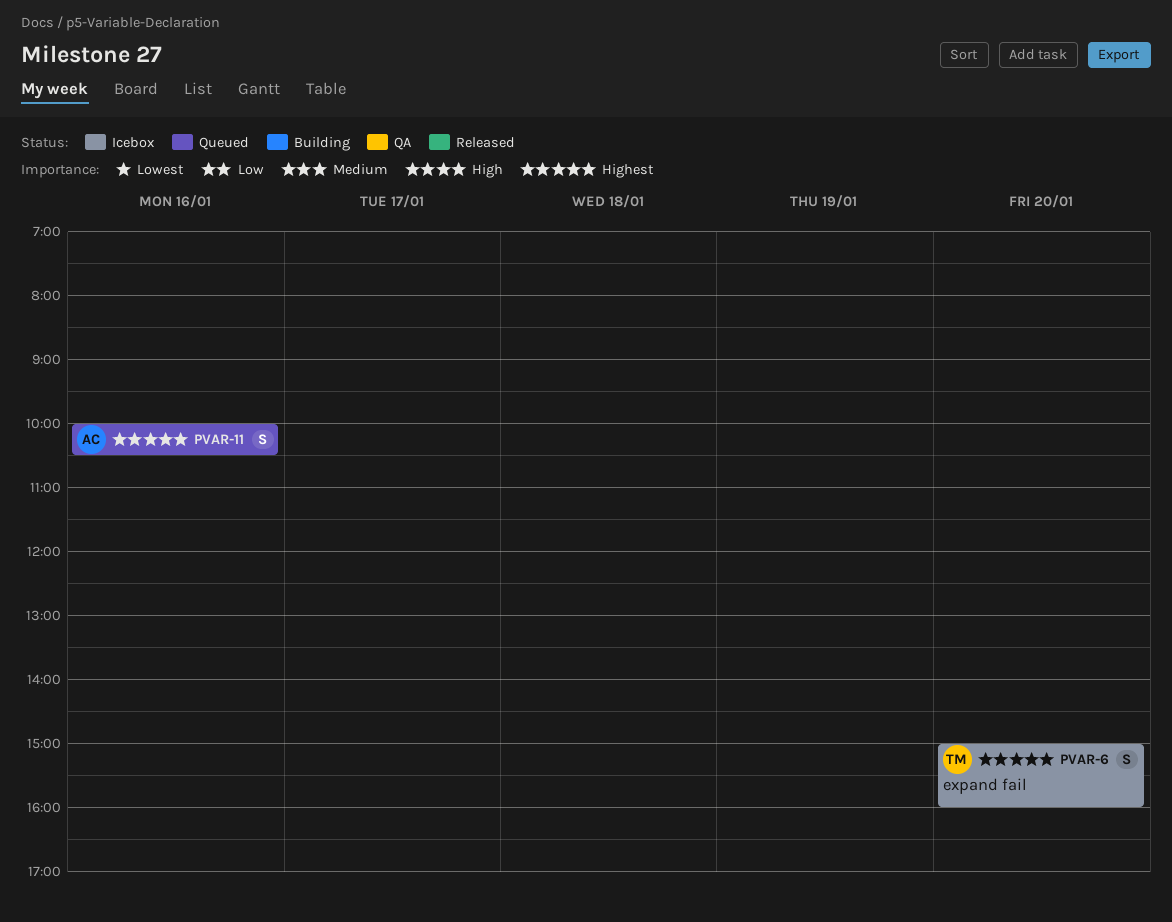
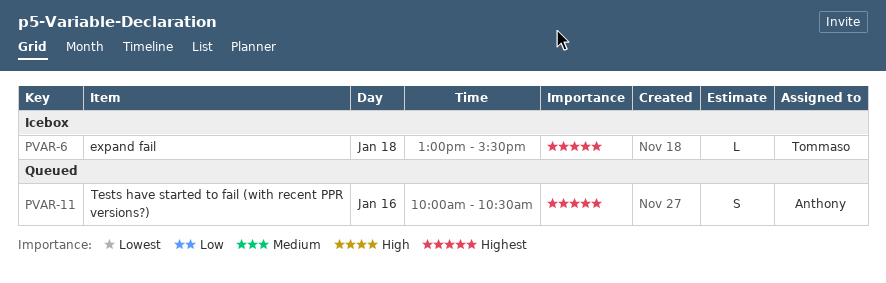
PVAR-6, estimate: S -> L
PVAR-6, day: Jan 20 -> Jan 18
PVAR-6, begins: 15:00 -> 13:00
PVAR-6, ends: 16:00 -> 15:30

